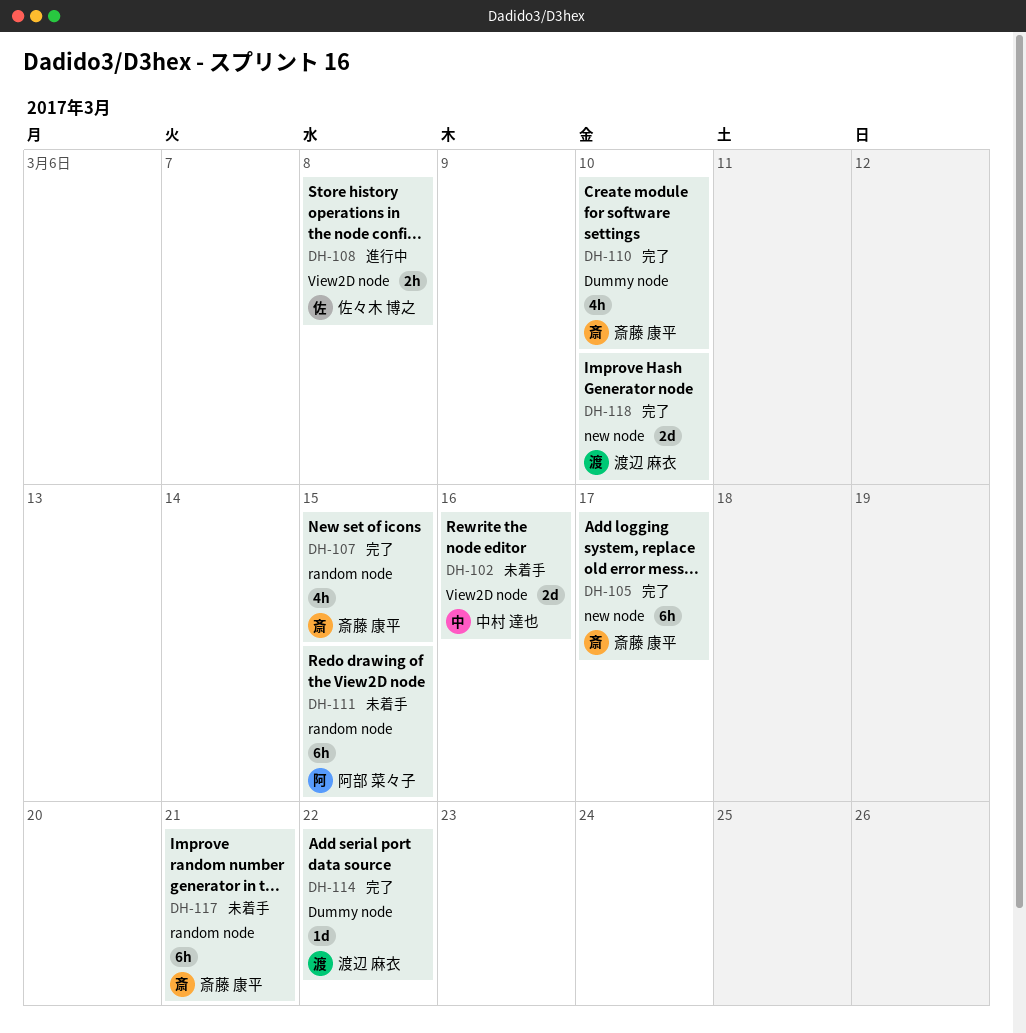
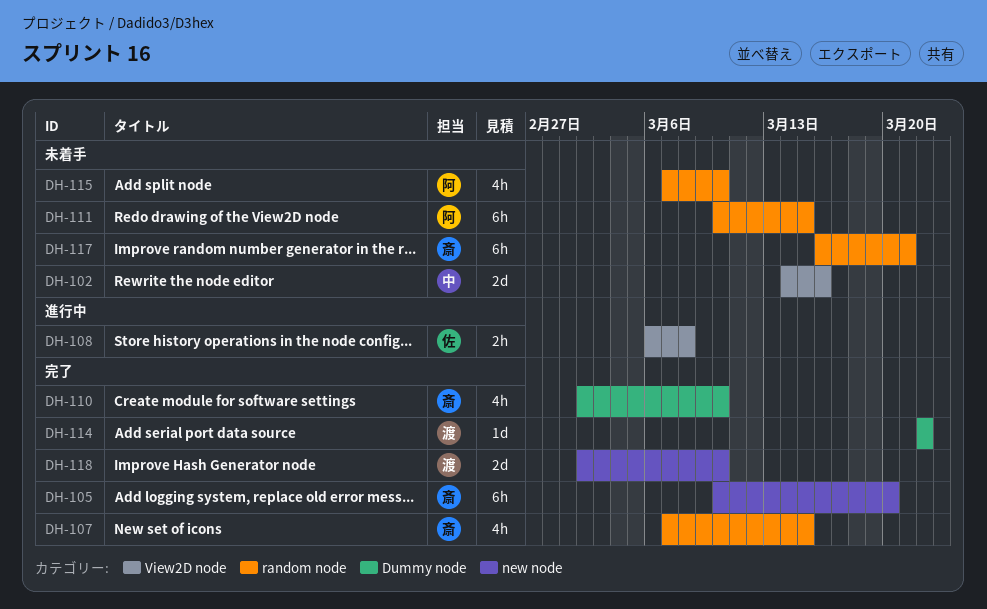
DH-105, due: Mar 17 -> Mar 20
DH-115: none -> present

